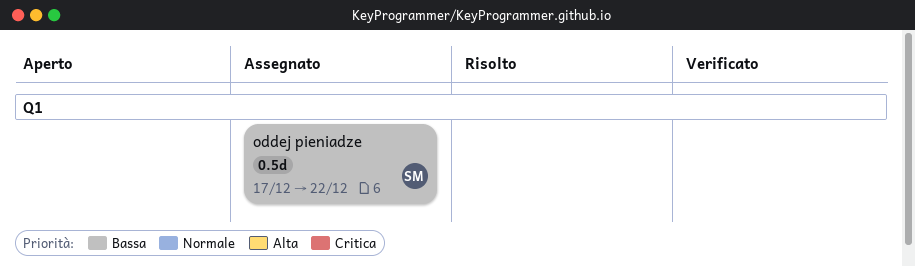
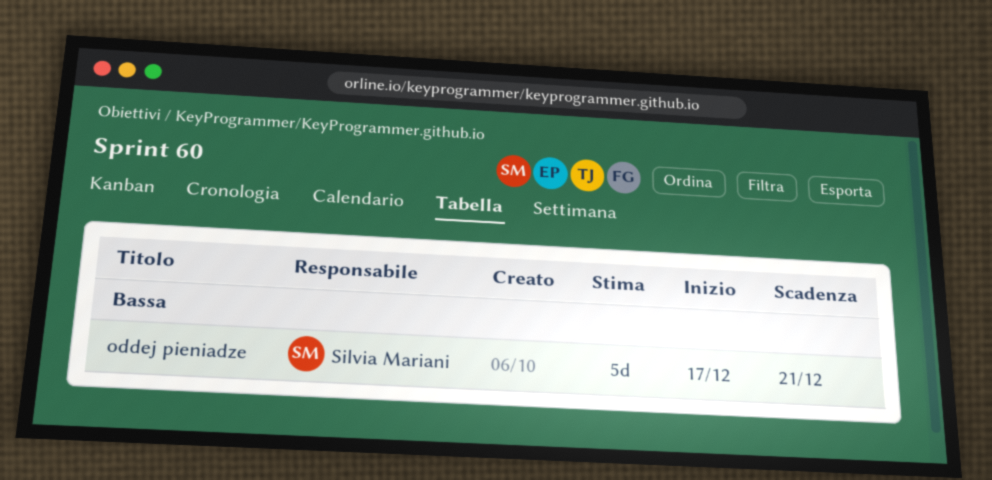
oddej pieniadze, estimate: 0.5d -> 5d
oddej pieniadze, due: Dec 22 -> Dec 21

